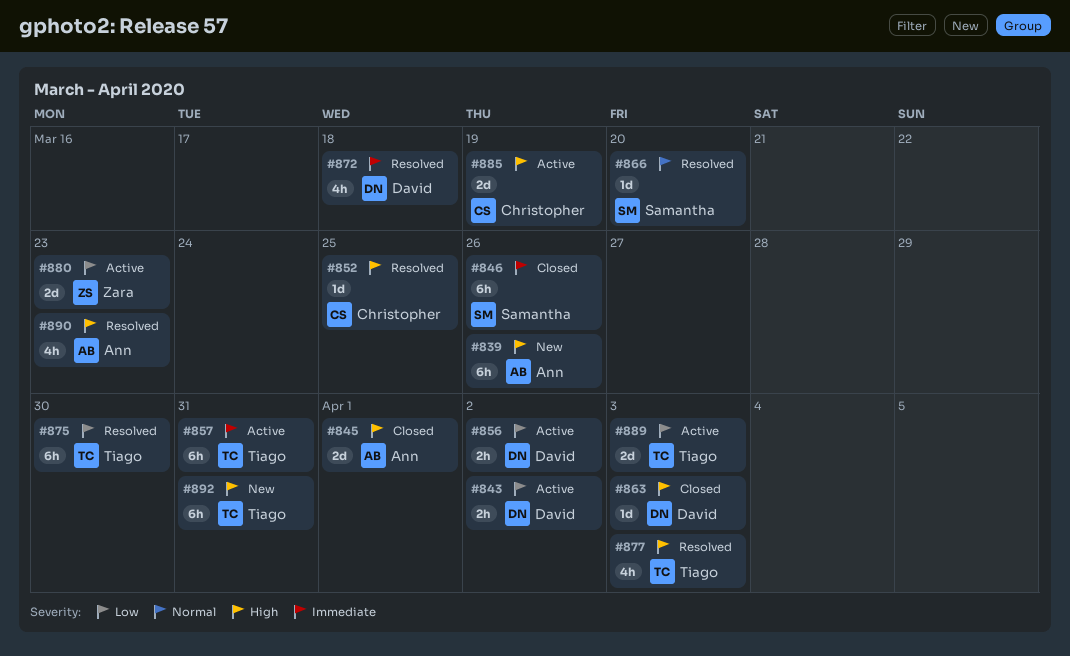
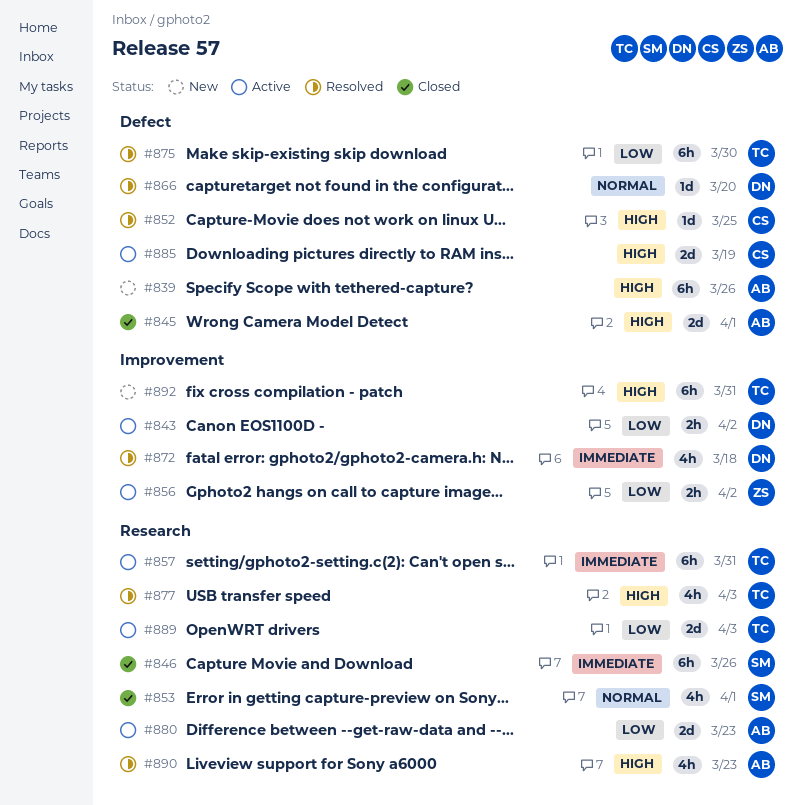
#853: none -> present
#856, owner: David -> Zara
#863: present -> none
#866, owner: Samantha -> David
#880, owner: Zara -> Ann

